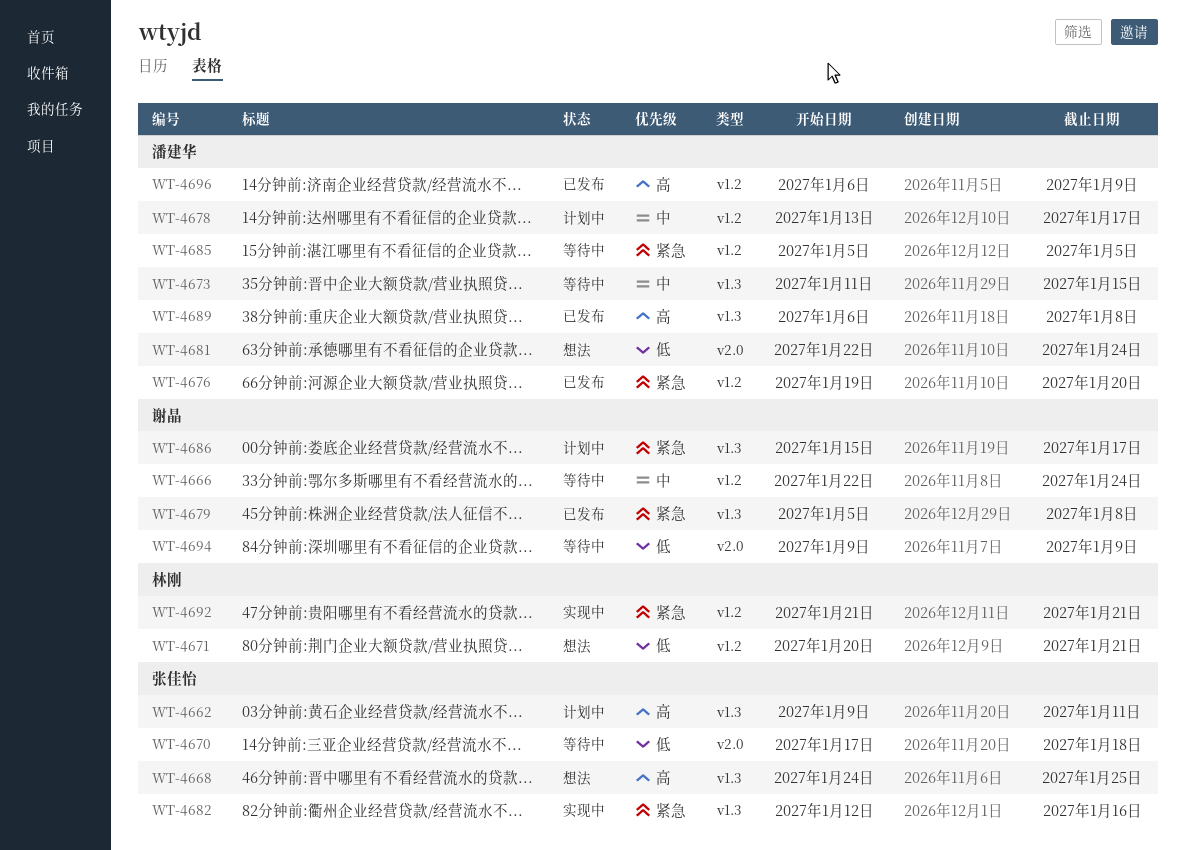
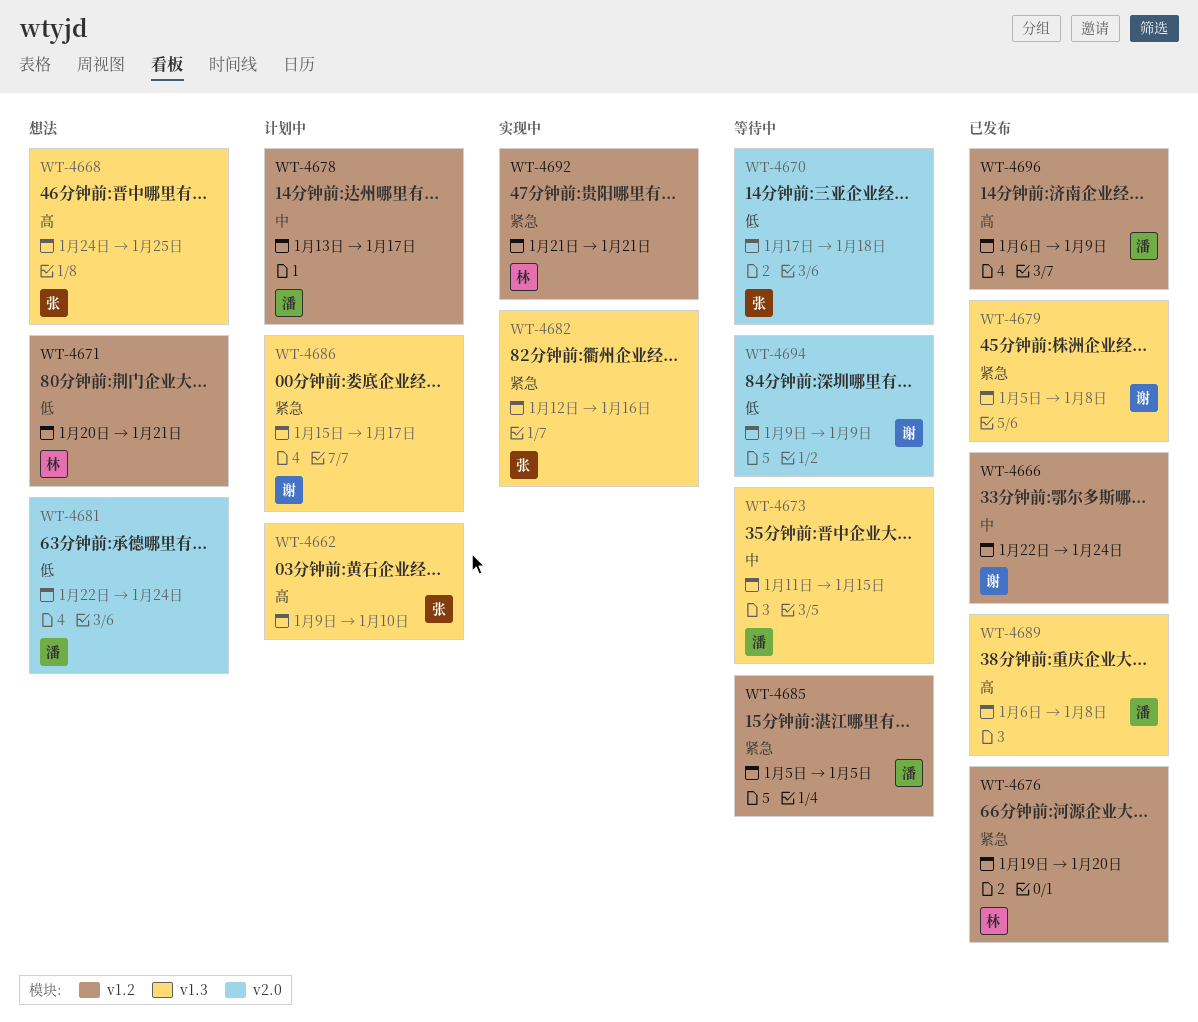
WT-4662, due: Jan 11 -> Jan 10
WT-4666, status: 等待中 -> 已发布
WT-4676, owner: 潘建华 -> 林刚

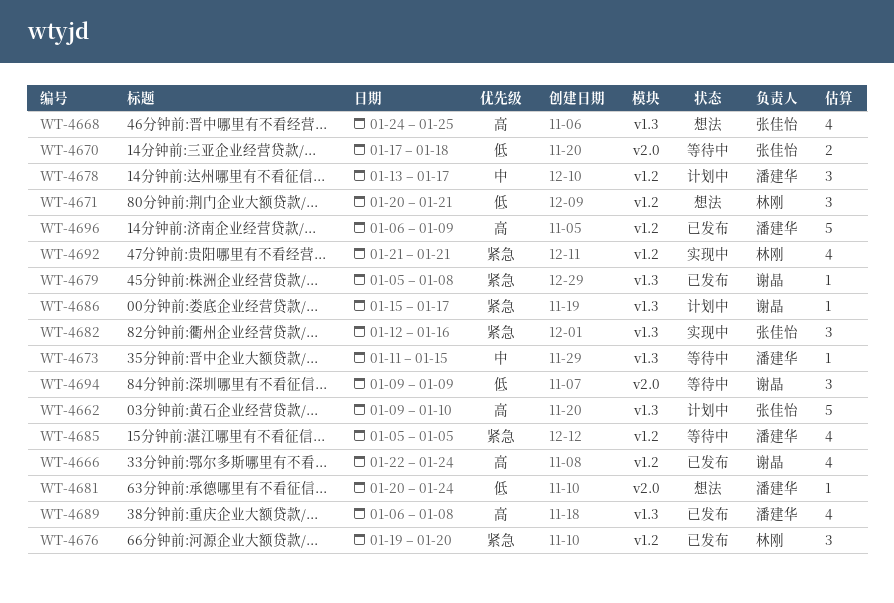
WT-4666, priority: 中 -> 高
WT-4681, start: Jan 22 -> Jan 20

